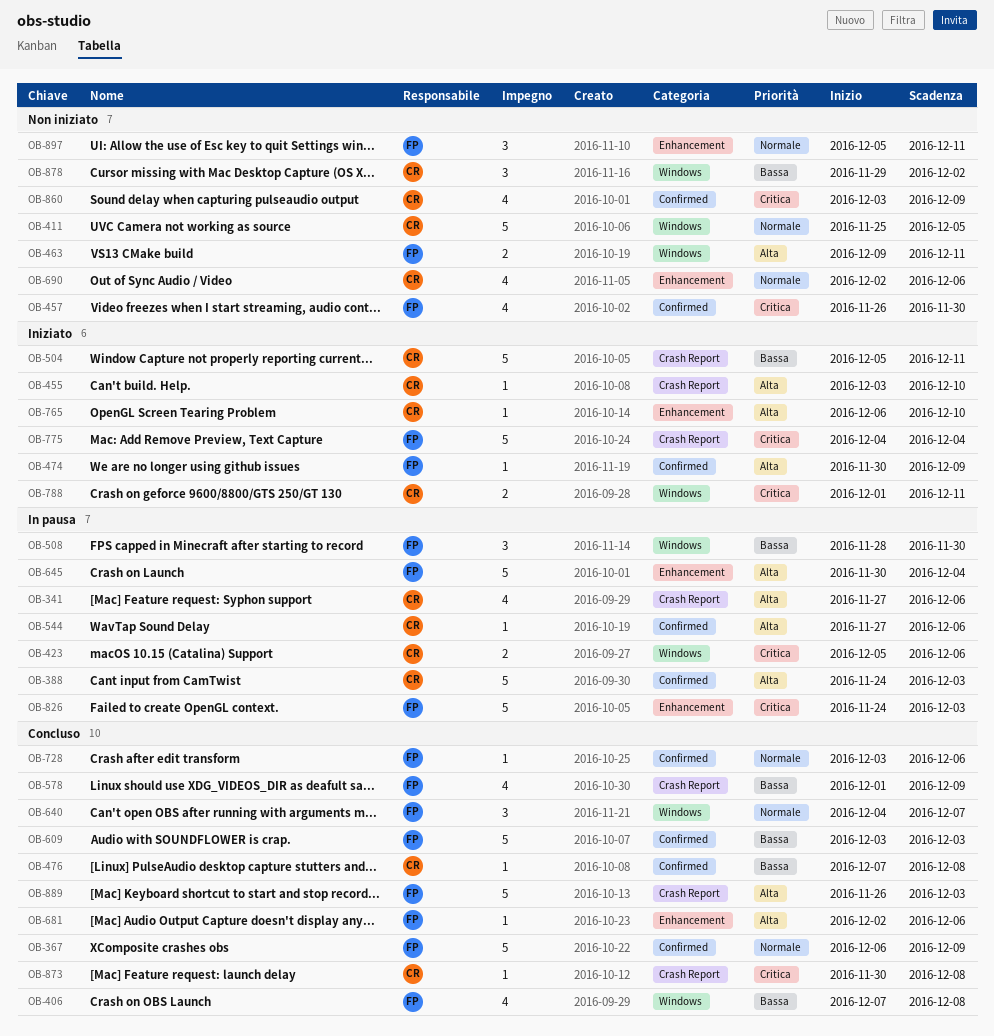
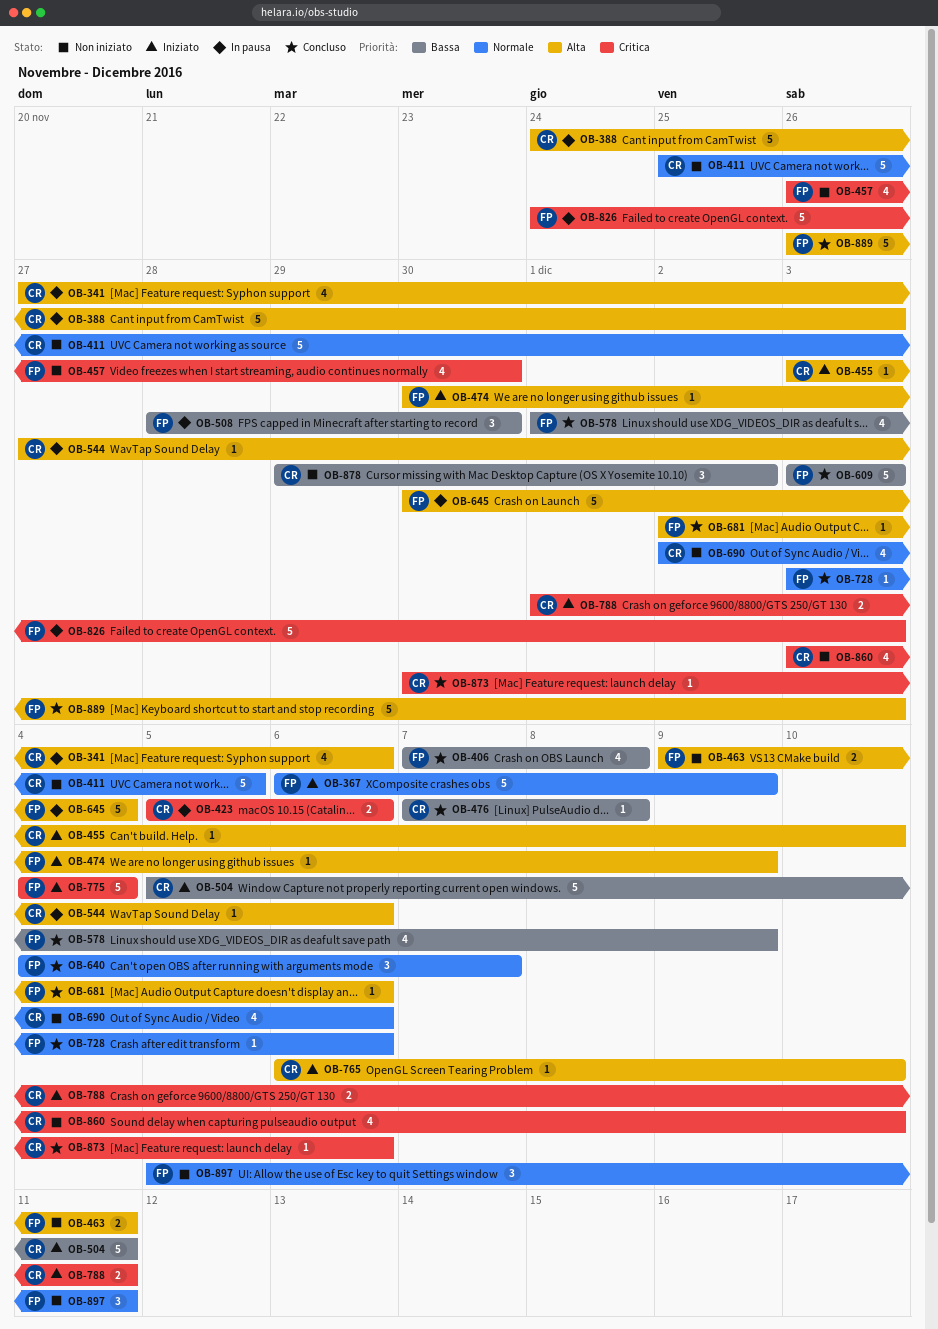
OB-367, status: Concluso -> Iniziato
OB-860, due: Dec 9 -> Dec 10
OB-873, due: Dec 8 -> Dec 6

